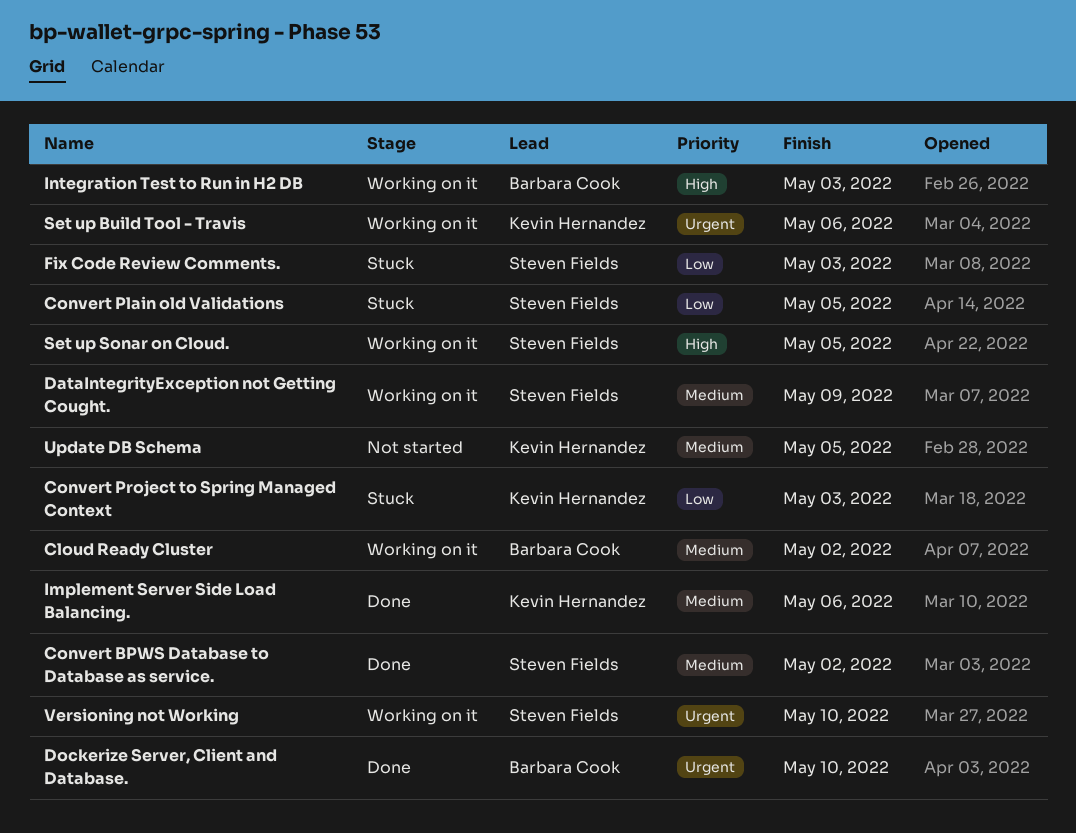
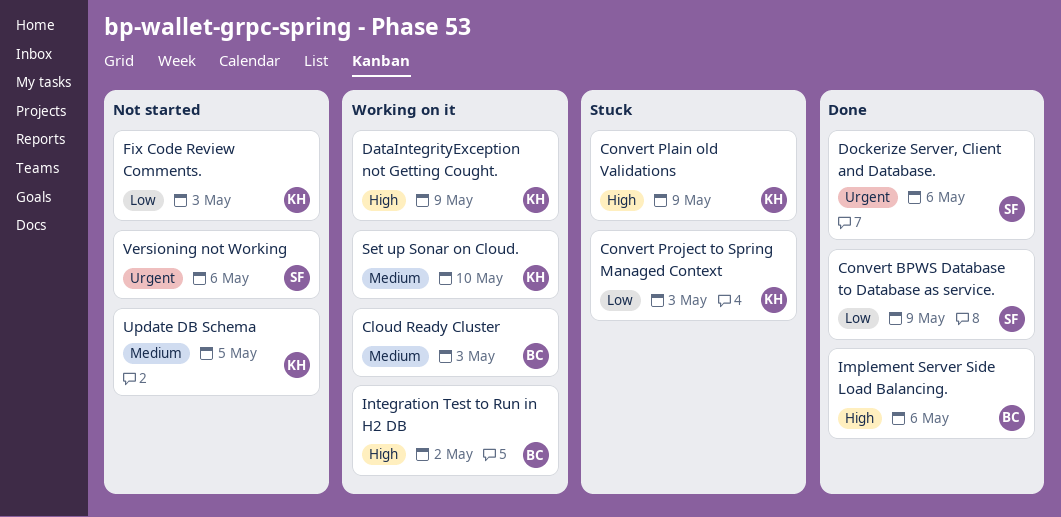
Cloud Ready Cluster, due: May 2 -> May 3
Convert BPWS Database to Database as service., priority: Medium -> Low
Convert BPWS Database to Database as service., due: May 2 -> May 9
Convert Plain old Validations, owner: Steven Fields -> Kevin Hernandez
Convert Plain old Validations, priority: Low -> High
Convert Plain old Validations, due: May 5 -> May 9
DataIntegrityException not Getting Cought., owner: Steven Fields -> Kevin Hernandez
DataIntegrityException not Getting Cought., priority: Medium -> High
Dockerize Server, Client and Database., owner: Barbara Cook -> Steven Fields
Dockerize Server, Client and Database., due: May 10 -> May 6
Fix Code Review Comments., status: Stuck -> Not started
Fix Code Review Comments., owner: Steven Fields -> Kevin Hernandez
Implement Server Side Load Balancing., owner: Kevin Hernandez -> Barbara Cook
Implement Server Side Load Balancing., priority: Medium -> High
Integration Test to Run in H2 DB, due: May 3 -> May 2
Set up Build Tool - Travis: present -> none
Set up Sonar on Cloud., owner: Steven Fields -> Kevin Hernandez
Set up Sonar on Cloud., priority: High -> Medium
Set up Sonar on Cloud., due: May 5 -> May 10
Versioning not Working, status: Working on it -> Not started
Versioning not Working, due: May 10 -> May 6

